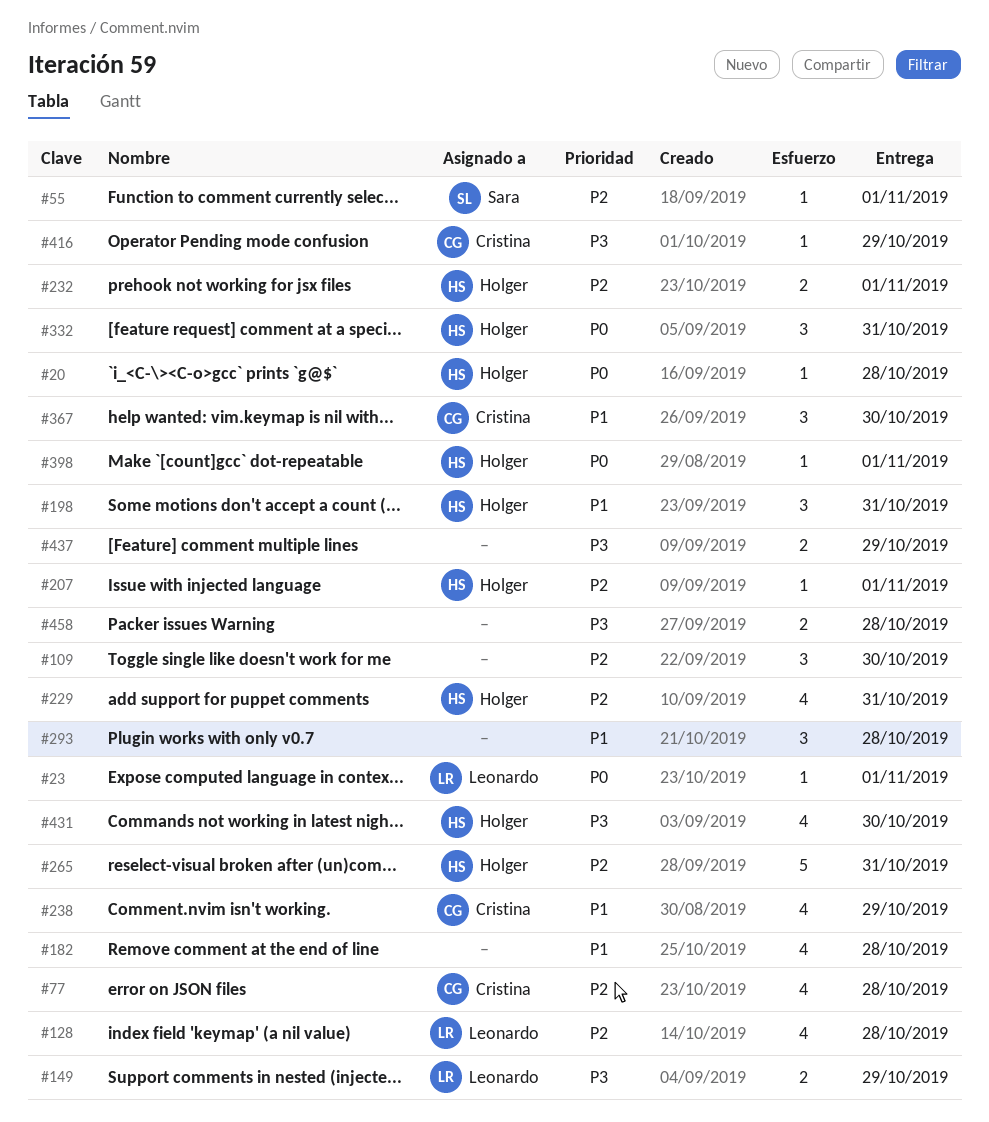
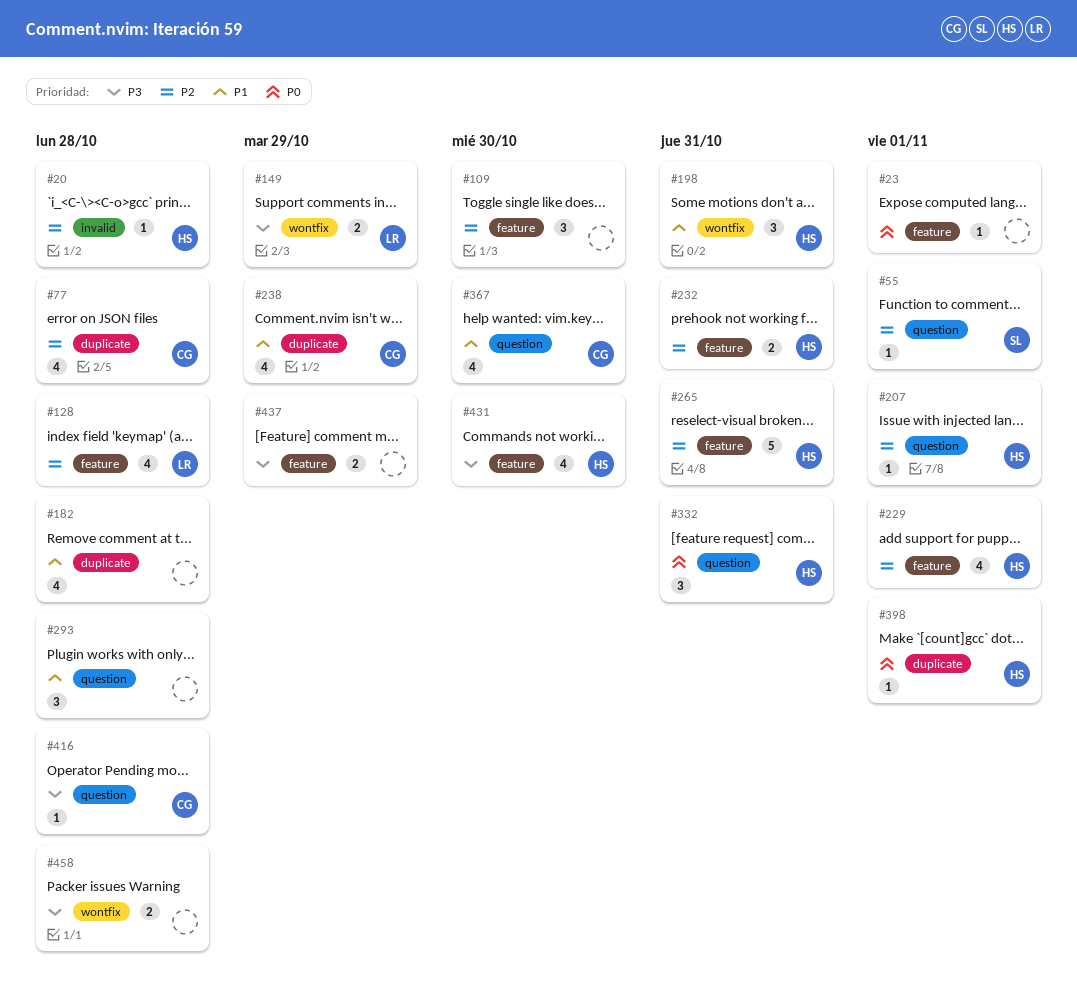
#20, priority: P0 -> P2
#23, owner: Leonardo -> none
#229, due: Oct 31 -> Nov 1
#232, due: Nov 1 -> Oct 31
#367, estimate: 3 -> 4
#416, due: Oct 29 -> Oct 28

